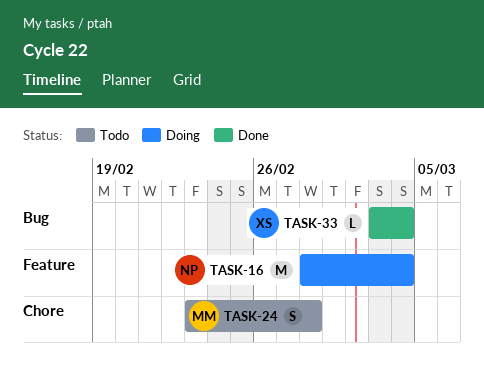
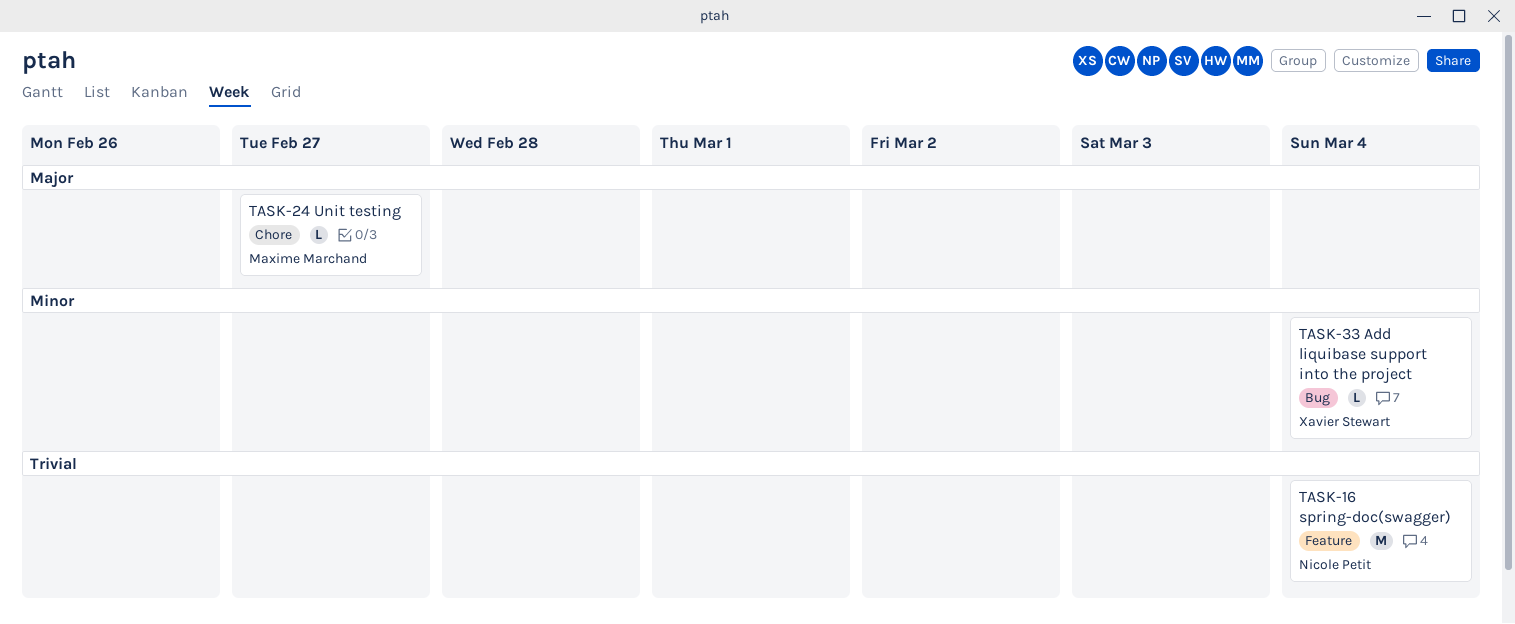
TASK-24, estimate: S -> L
TASK-24, due: Feb 28 -> Feb 27

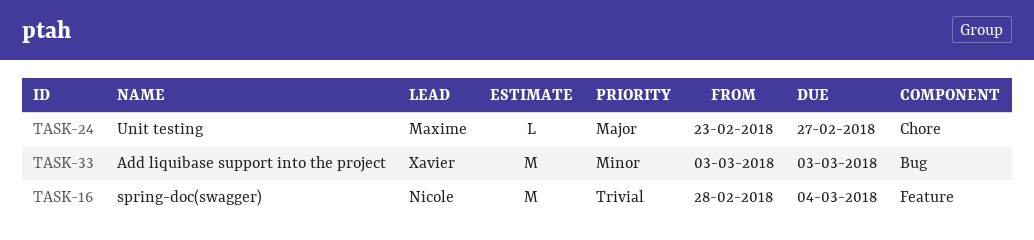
TASK-33, estimate: L -> M
TASK-33, due: Mar 4 -> Mar 3

